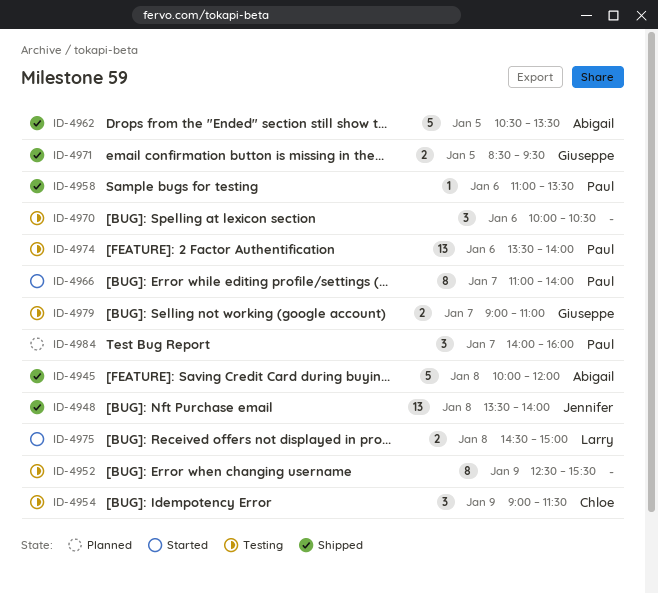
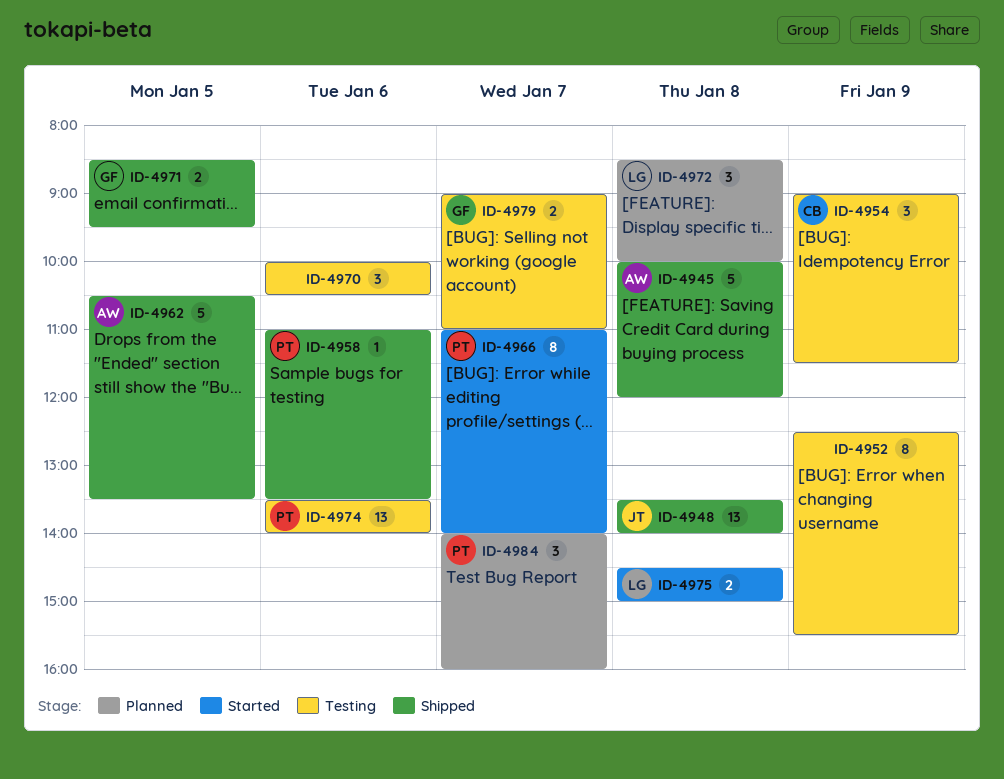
ID-4972: none -> present

